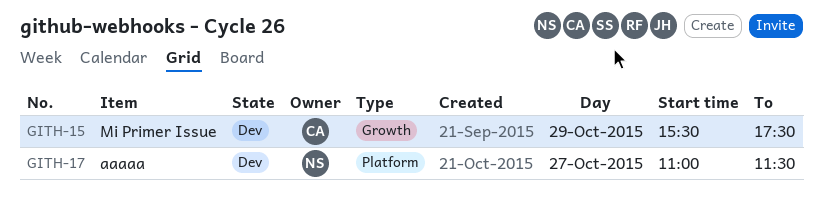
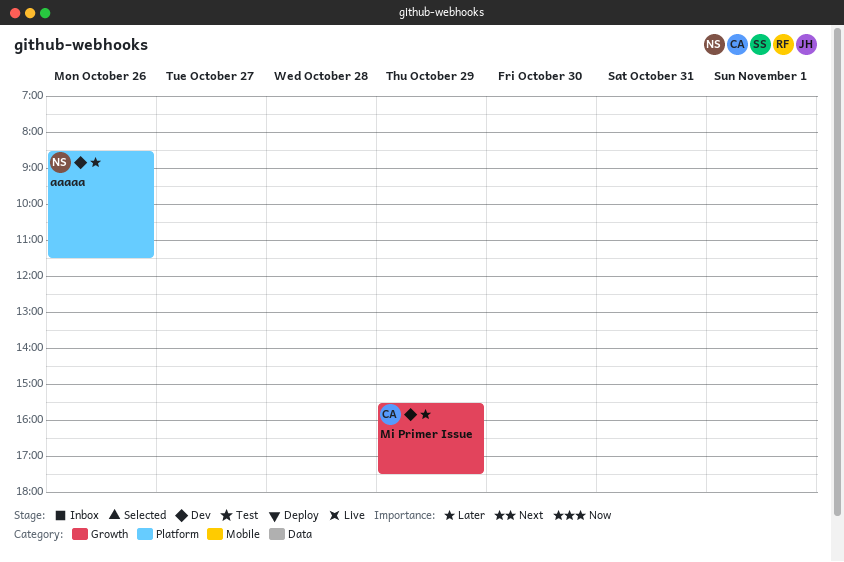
aaaaa, day: Oct 27 -> Oct 26
aaaaa, begins: 11:00 -> 08:30

